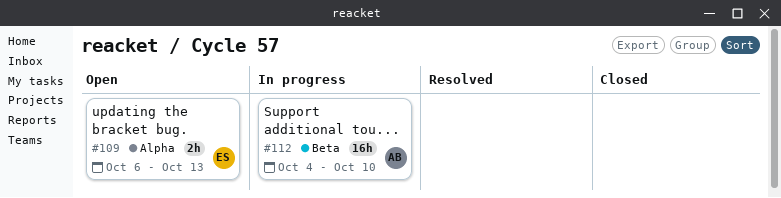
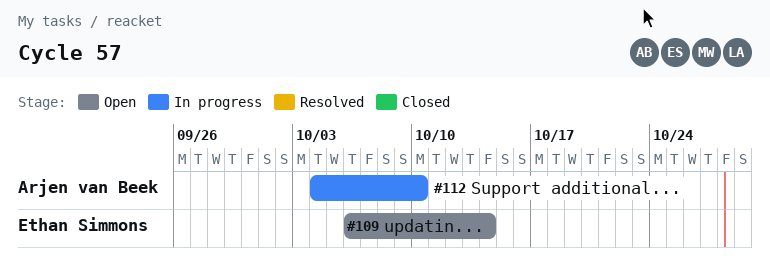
#109, due: Oct 13 -> Oct 14

